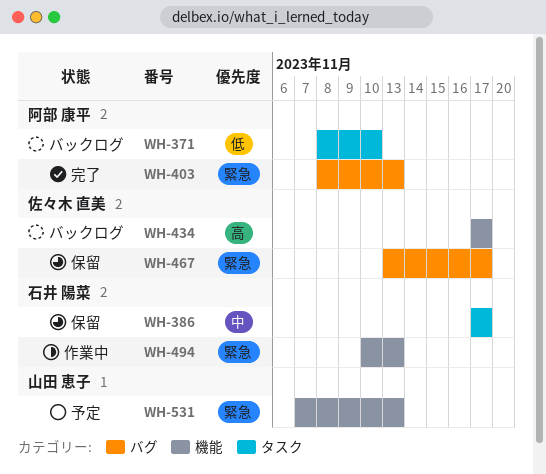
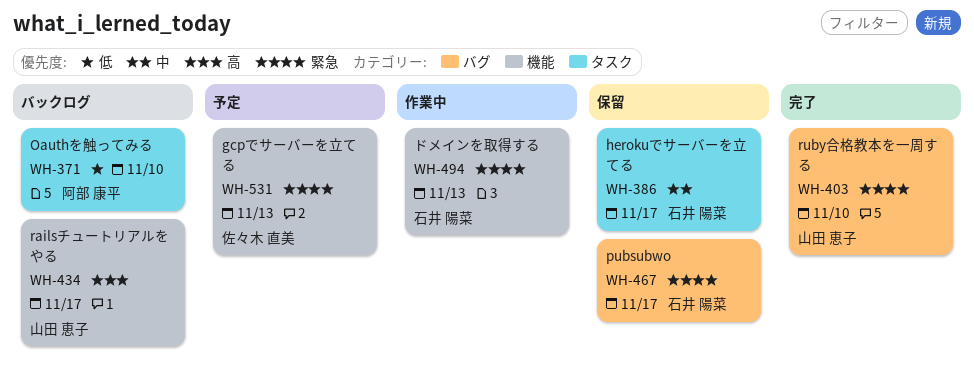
WH-403, owner: 阿部 康平 -> 山田 恵子
WH-403, due: Nov 13 -> Nov 10
WH-434, owner: 佐々木 直美 -> 山田 恵子
WH-467, owner: 佐々木 直美 -> 石井 陽菜
WH-531, owner: 山田 恵子 -> 佐々木 直美

